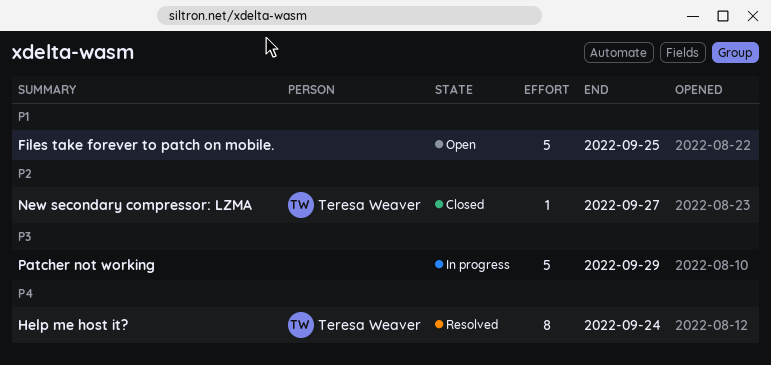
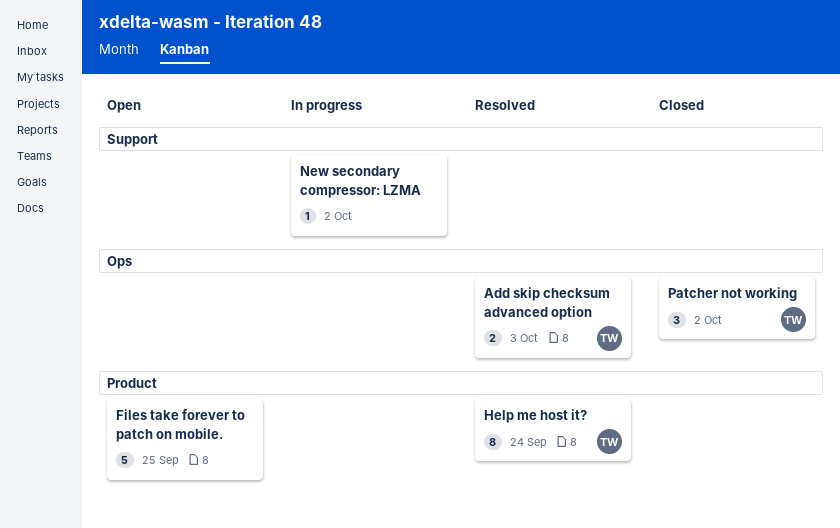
Add skip checksum advanced option: none -> present
New secondary compressor: LZMA, status: Closed -> In progress
New secondary compressor: LZMA, owner: Teresa Weaver -> none
New secondary compressor: LZMA, due: Sep 27 -> Oct 2
Patcher not working, status: In progress -> Closed
Patcher not working, owner: none -> Teresa Weaver
Patcher not working, estimate: 5 -> 3
Patcher not working, due: Sep 29 -> Oct 2

